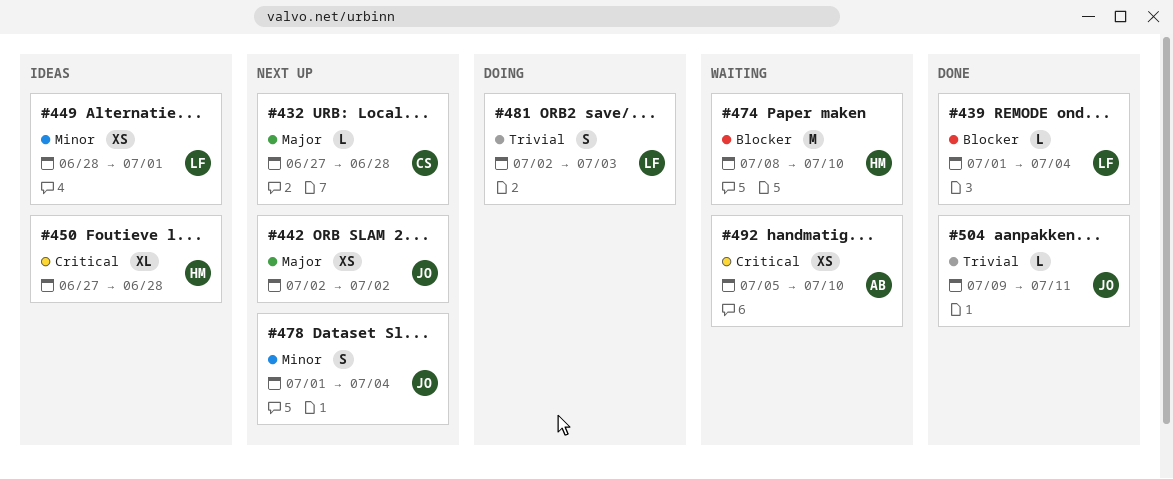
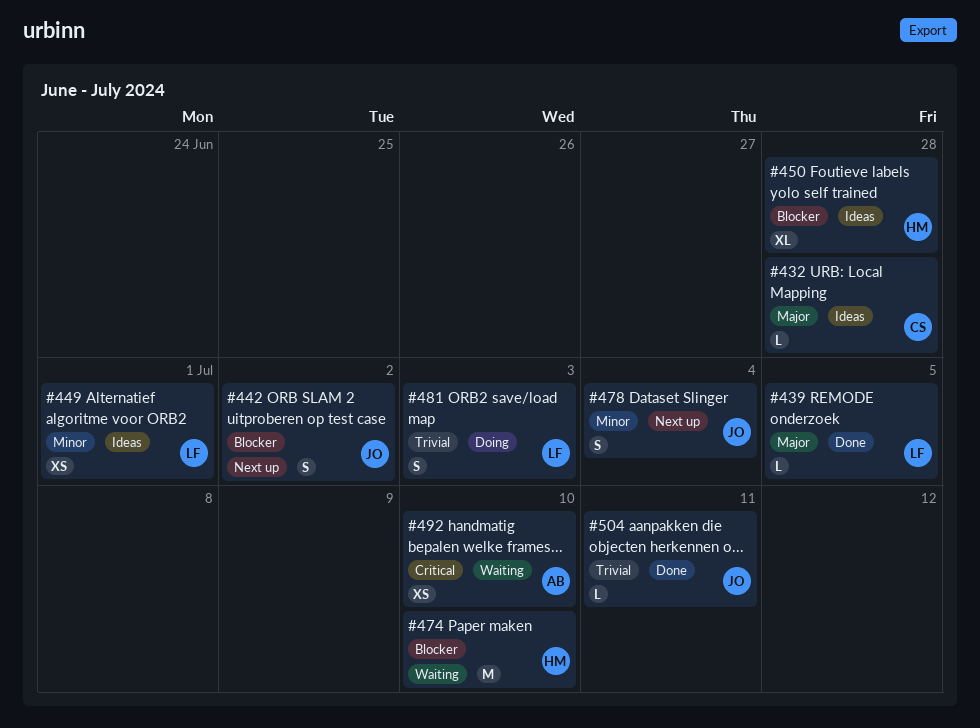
#432, status: Next up -> Ideas
#439, priority: Blocker -> Major
#439, due: Jul 4 -> Jul 5
#442, priority: Major -> Blocker
#442, estimate: XS -> S
#450, priority: Critical -> Blocker

